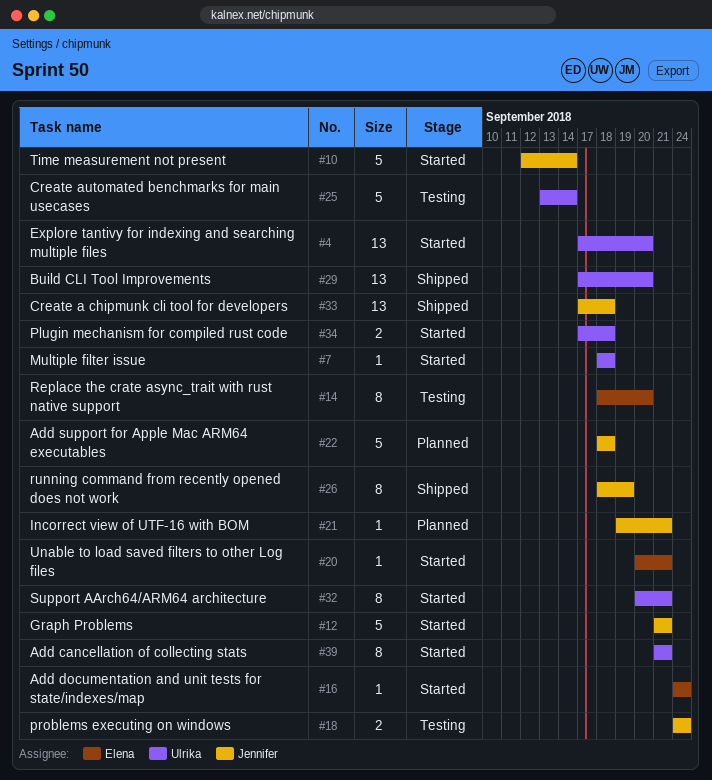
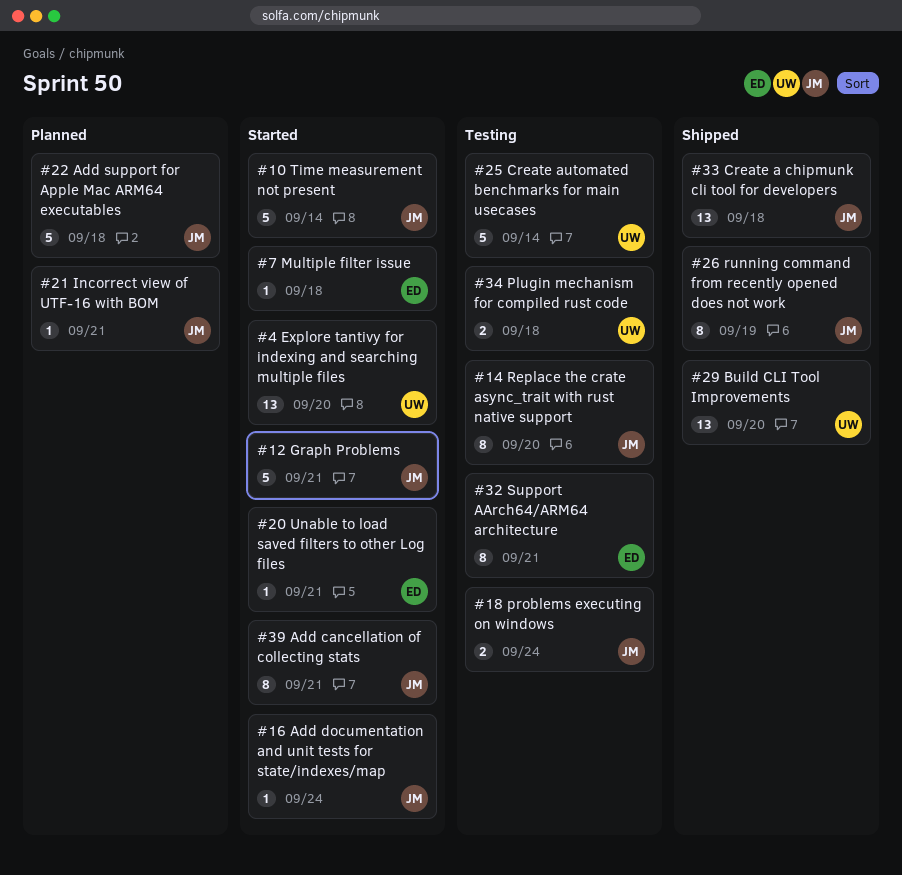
#7, owner: Ulrika -> Elena
#14, owner: Elena -> Jennifer
#16, owner: Elena -> Jennifer
#32, status: Started -> Testing
#32, owner: Ulrika -> Elena
#34, status: Started -> Testing
#39, owner: Ulrika -> Jennifer

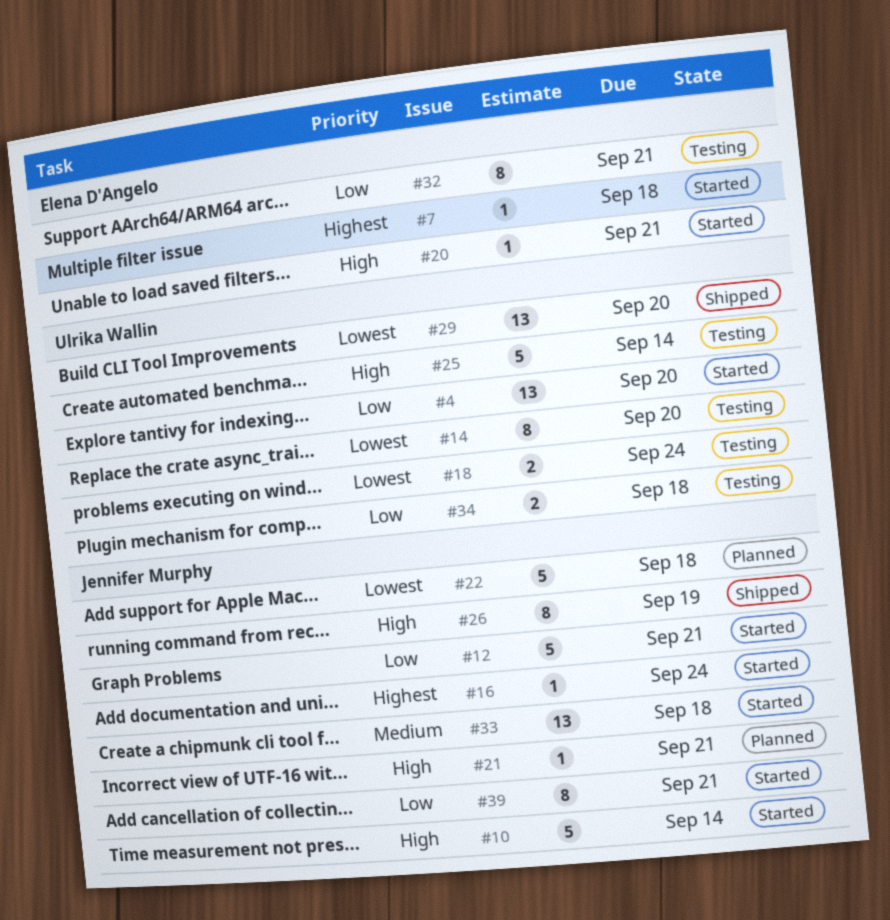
#14, owner: Jennifer Murphy -> Ulrika Wallin
#18, owner: Jennifer Murphy -> Ulrika Wallin
#33, status: Shipped -> Started

